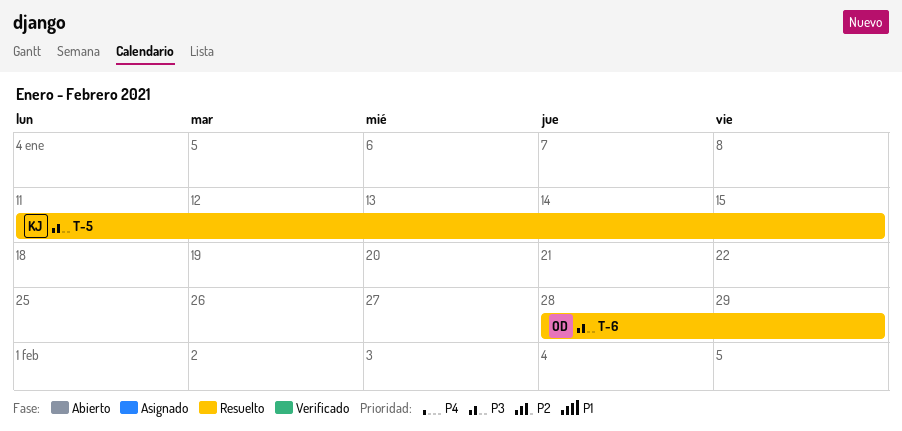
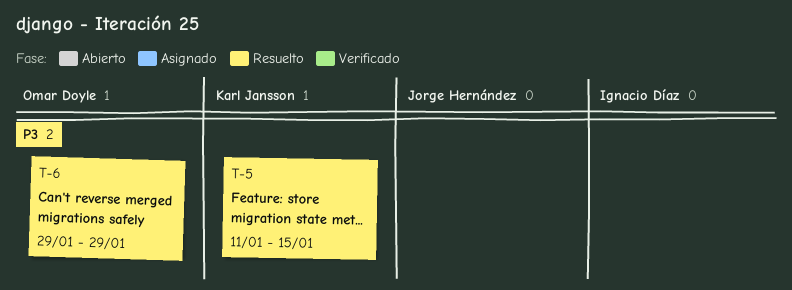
T-6, start: Jan 28 -> Jan 29

